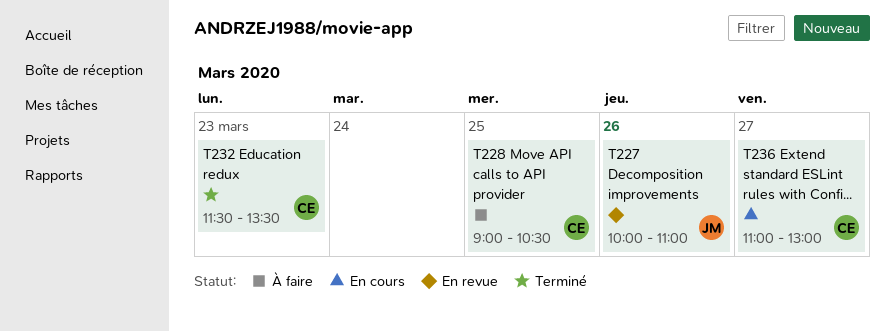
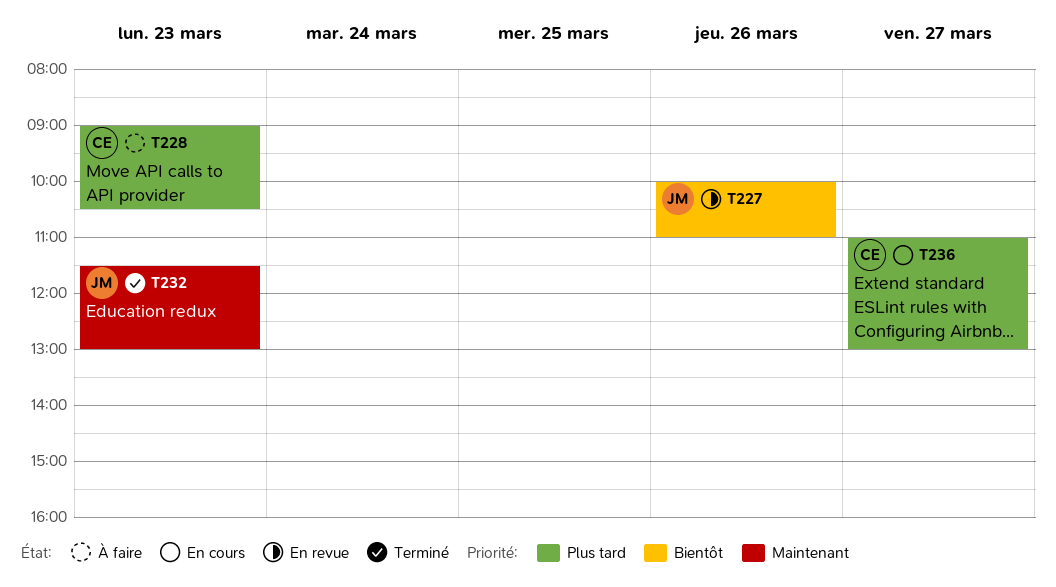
T228, day: Mar 25 -> Mar 23
T232, owner: CE -> JM
T232, ends: 13:30 -> 13:00

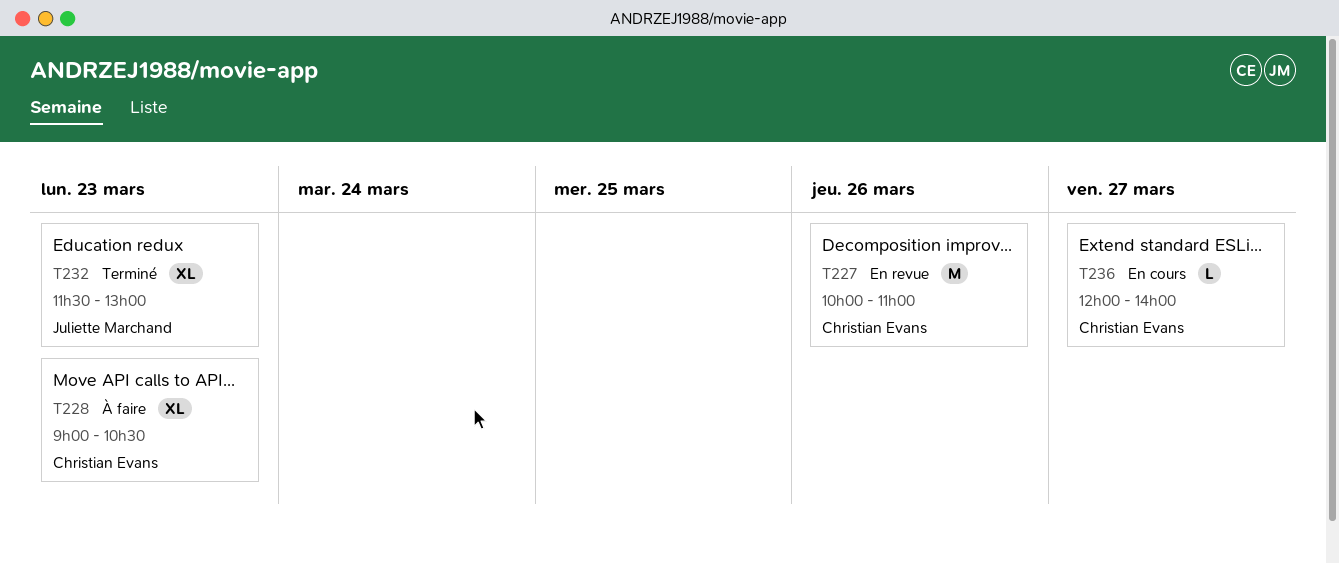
T227, owner: Juliette Marchand -> Christian Evans
T236, begins: 11:00 -> 12:00
T236, ends: 13:00 -> 14:00

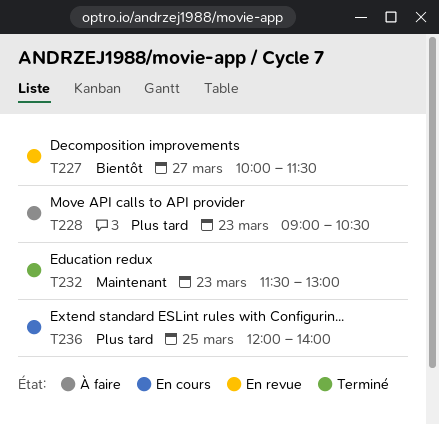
T227, day: Mar 26 -> Mar 27
T227, ends: 11:00 -> 11:30
T236, day: Mar 27 -> Mar 25

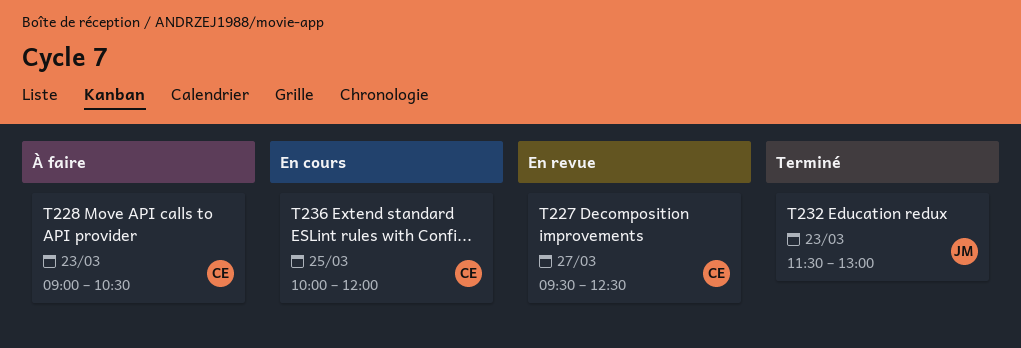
T227, begins: 10:00 -> 09:30
T227, ends: 11:30 -> 12:30
T236, begins: 12:00 -> 10:00
T236, ends: 14:00 -> 12:00

